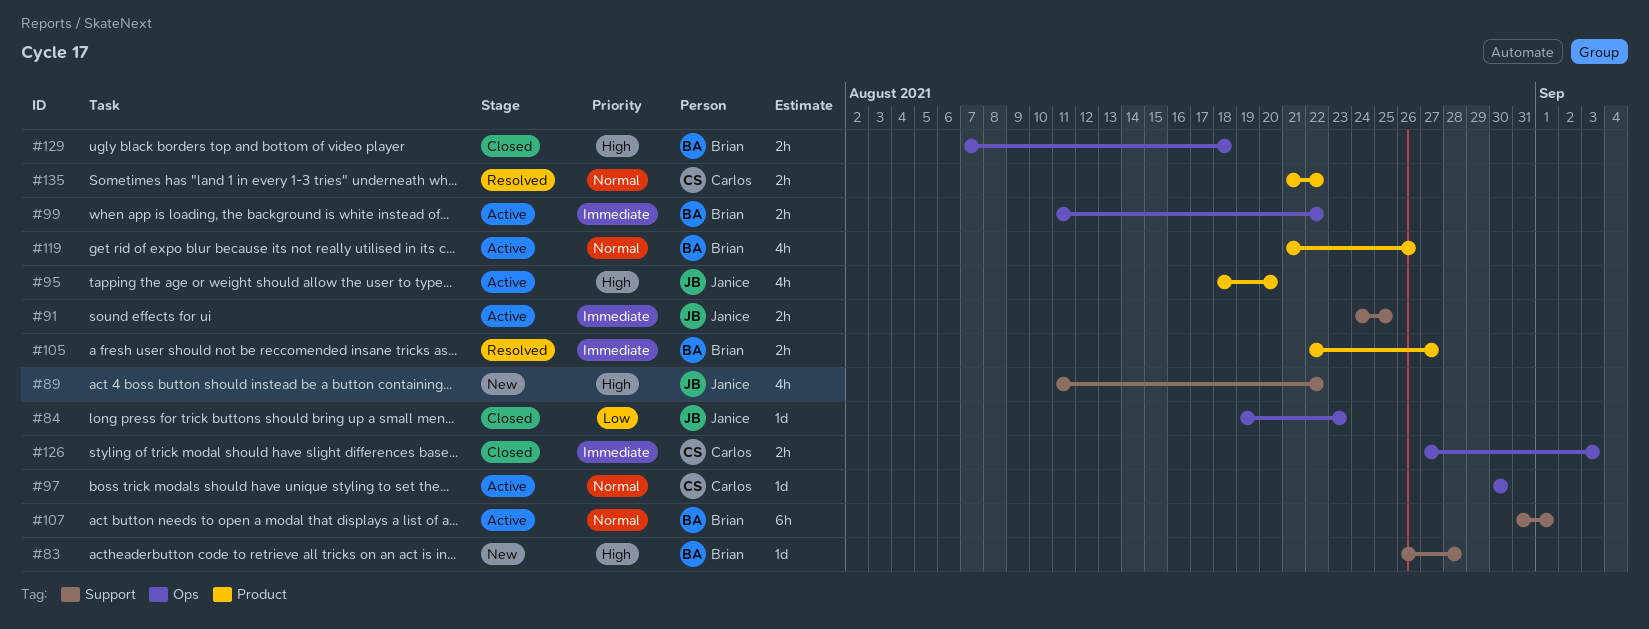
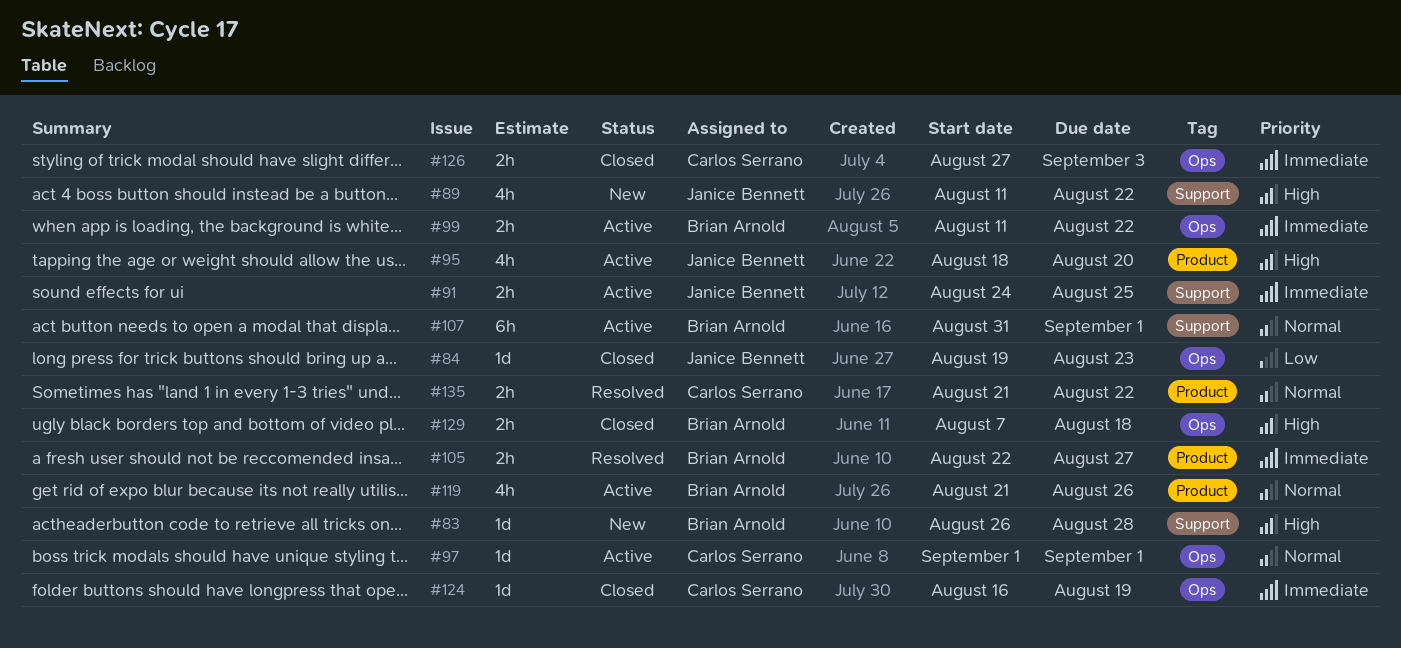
#97, start: Aug 30 -> Sep 1
#97, due: Aug 30 -> Sep 1
#124: none -> present

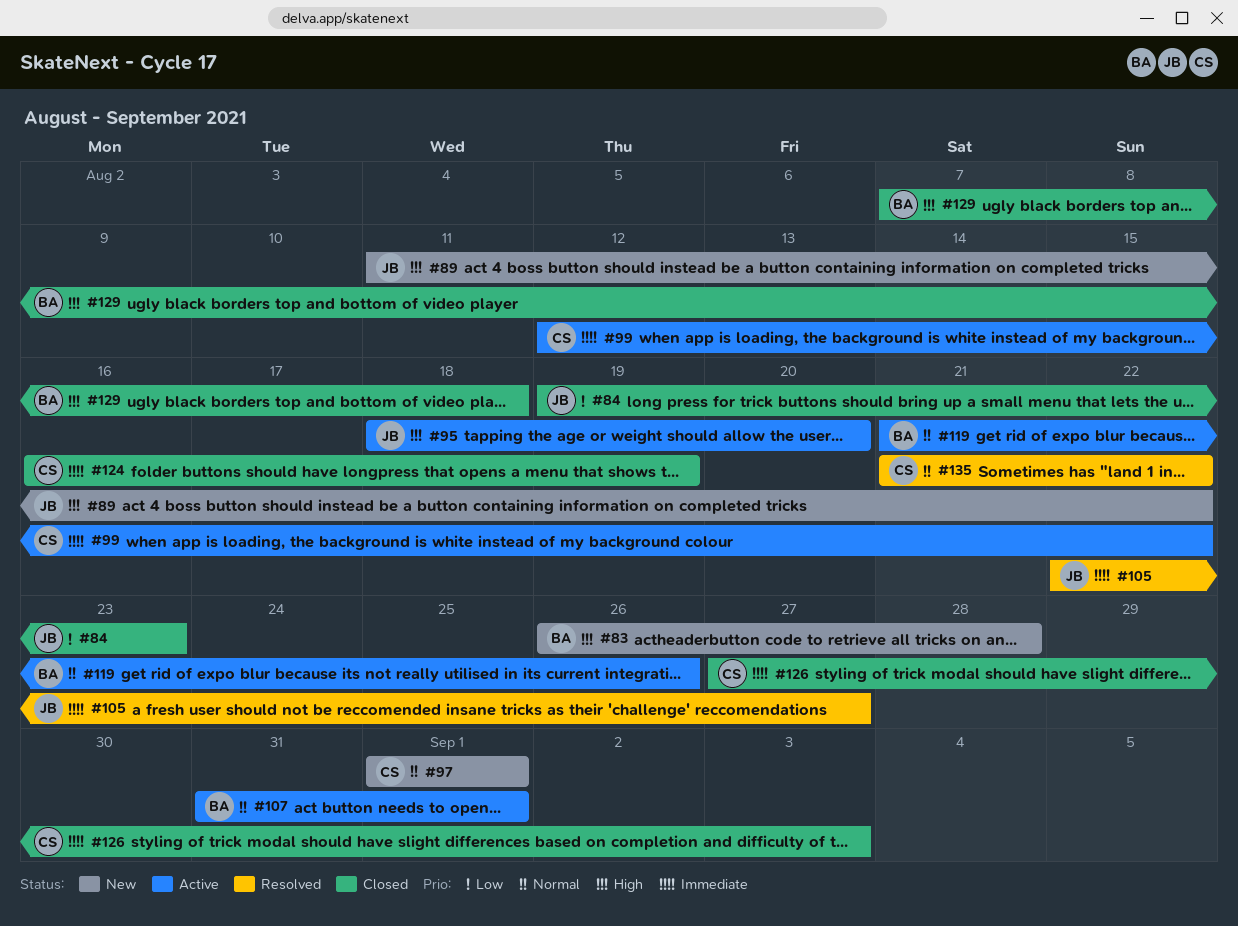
#91: present -> none
#97, status: Active -> New
#99, owner: Brian Arnold -> Carlos Serrano
#99, start: Aug 11 -> Aug 12
#105, owner: Brian Arnold -> Janice Bennett

